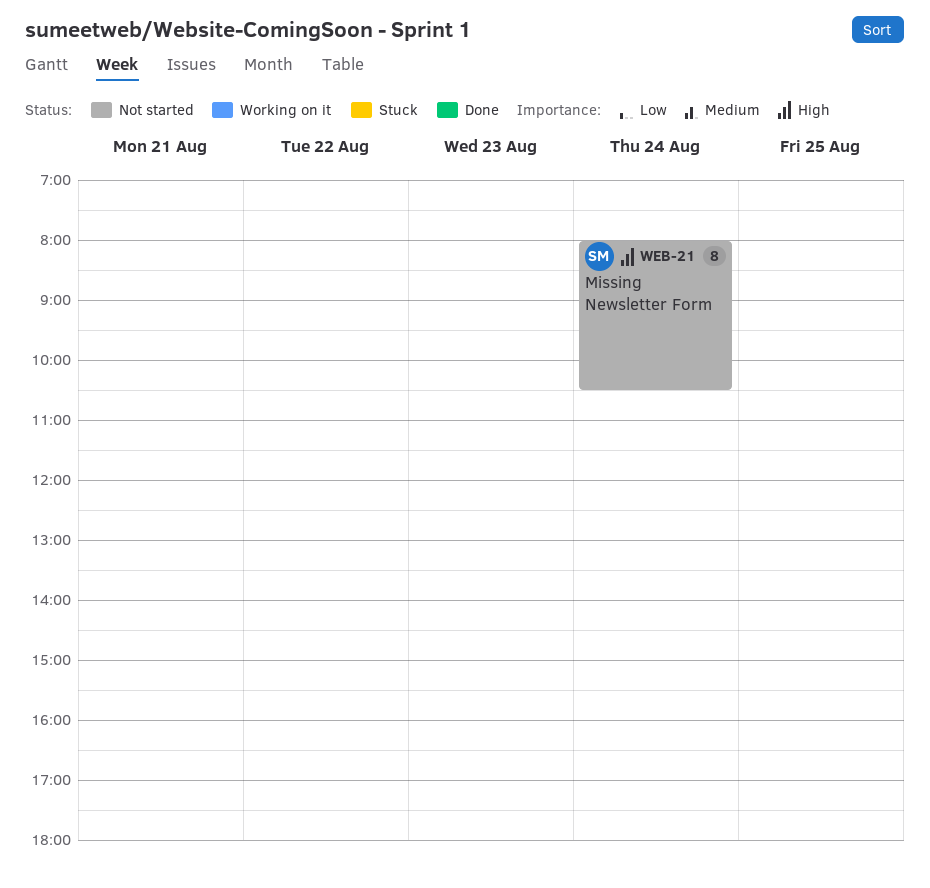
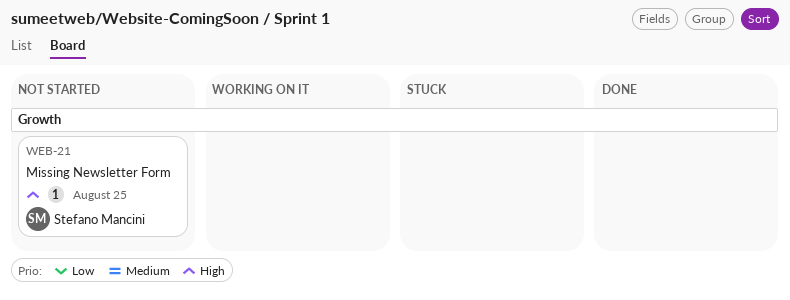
WEB-21, estimate: 8 -> 1
WEB-21, day: Aug 24 -> Aug 25

